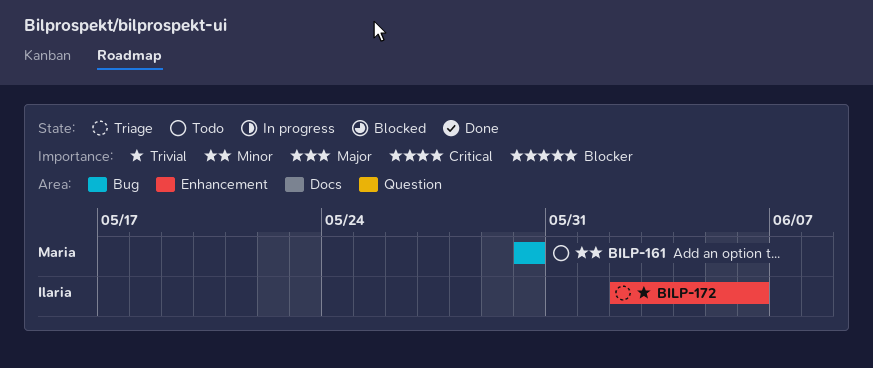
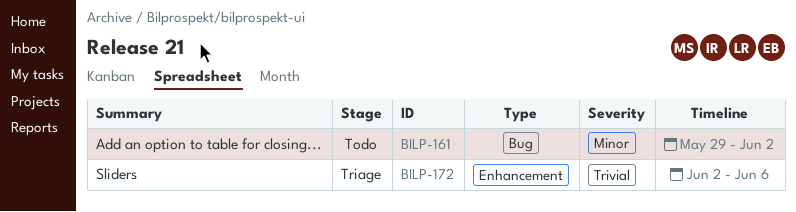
BILP-161, start: May 30 -> May 29
BILP-161, due: May 30 -> Jun 2

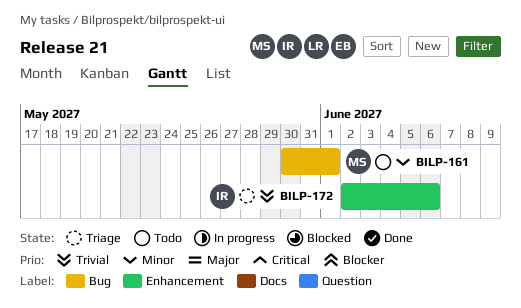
BILP-161, start: May 29 -> May 30
BILP-161, due: Jun 2 -> Jun 1

